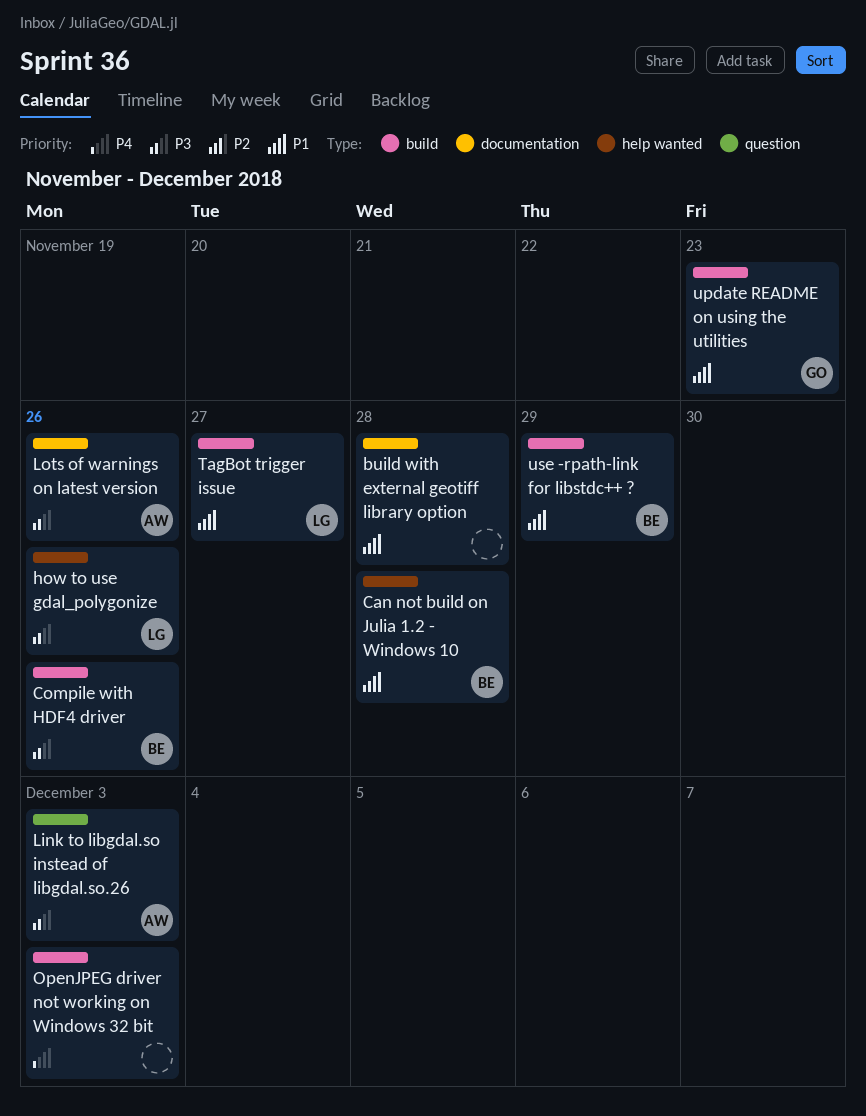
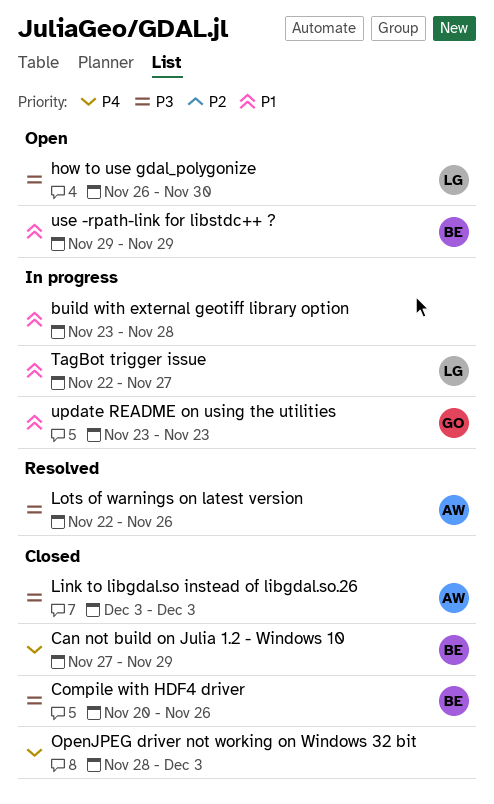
Can not build on Julia 1.2 - Windows 10, priority: P1 -> P4
Can not build on Julia 1.2 - Windows 10, due: Nov 28 -> Nov 29
how to use gdal_polygonize, due: Nov 26 -> Nov 30

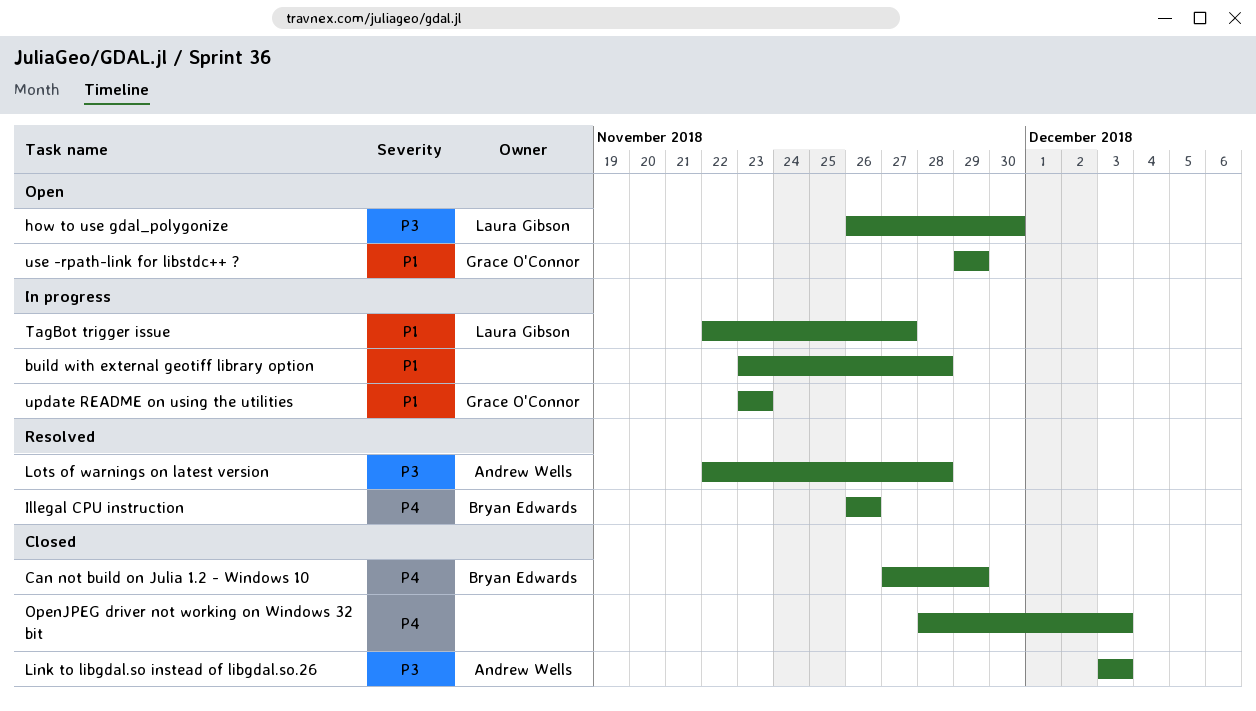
Compile with HDF4 driver: present -> none
Illegal CPU instruction: none -> present
Lots of warnings on latest version, due: Nov 26 -> Nov 28
use -rpath-link for libstdc++ ?, owner: Bryan Edwards -> Grace O'Connor

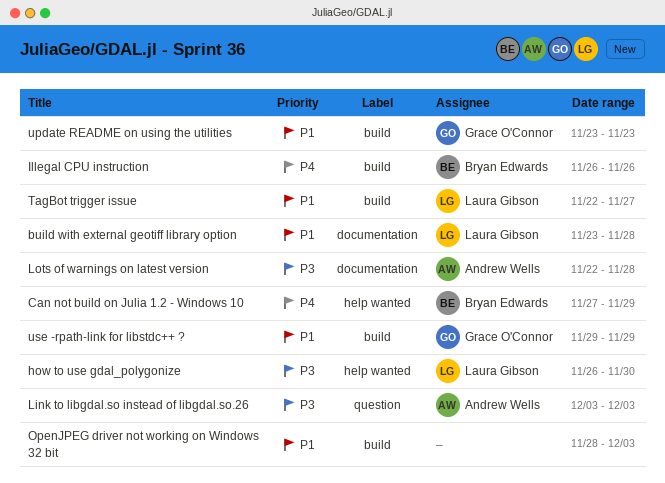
build with external geotiff library option, owner: none -> Laura Gibson
OpenJPEG driver not working on Windows 32 bit, priority: P4 -> P1

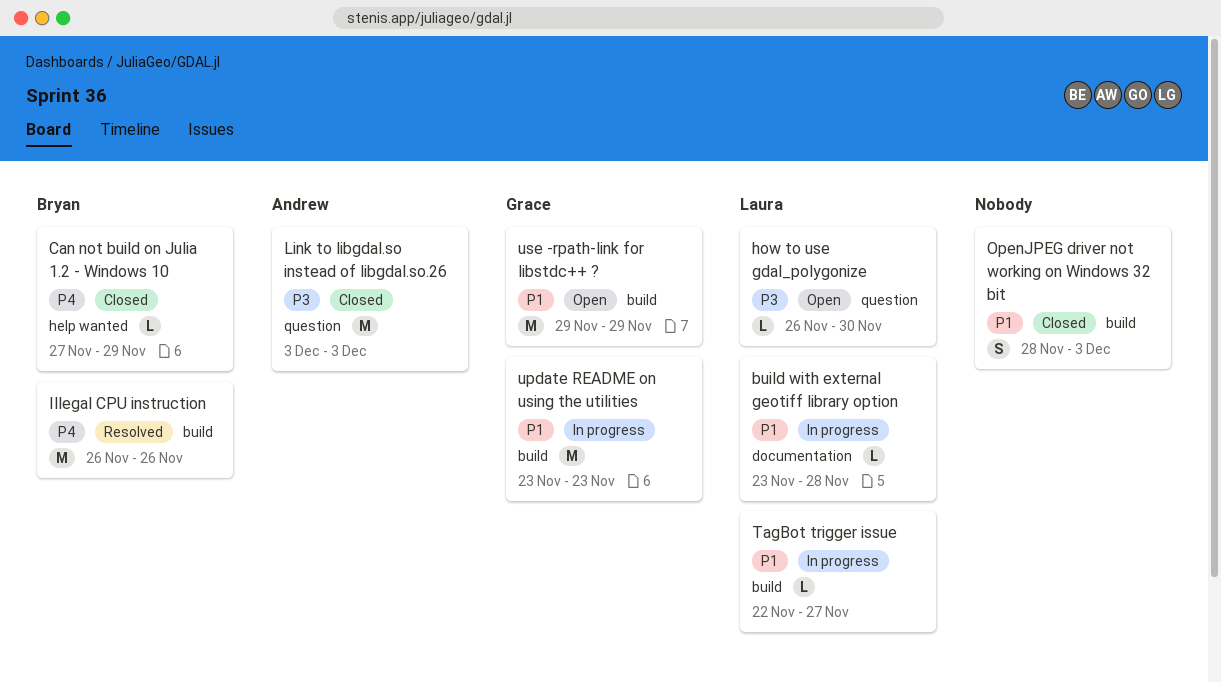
how to use gdal_polygonize, label: help wanted -> question
Lots of warnings on latest version: present -> none

